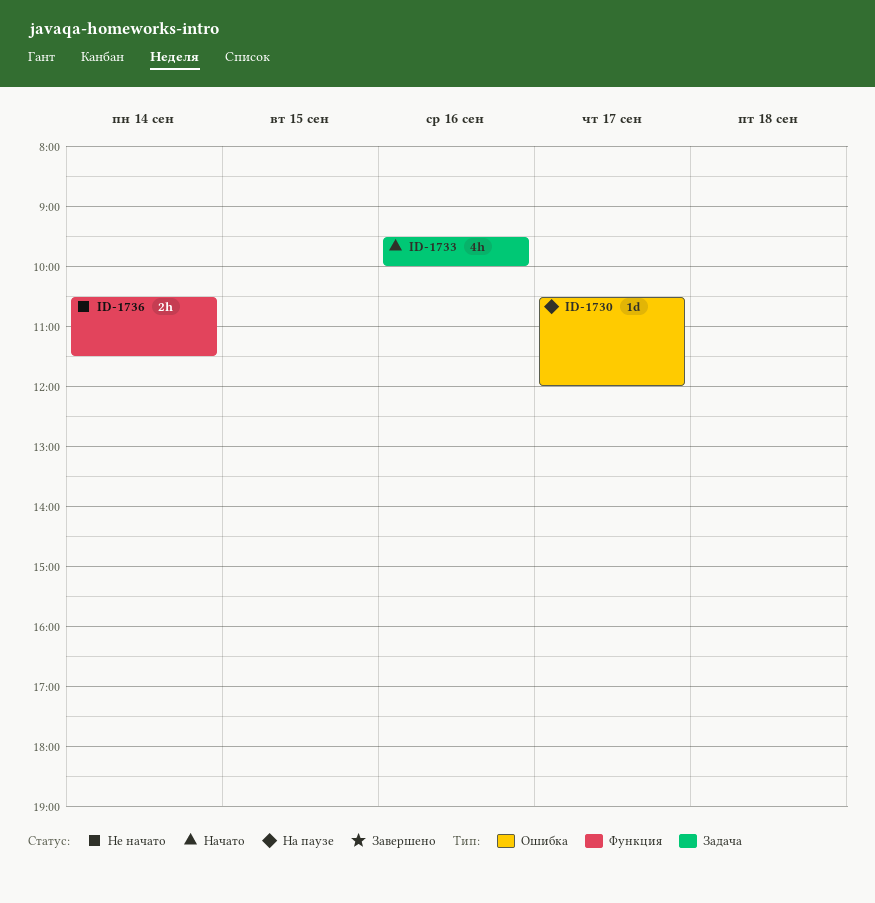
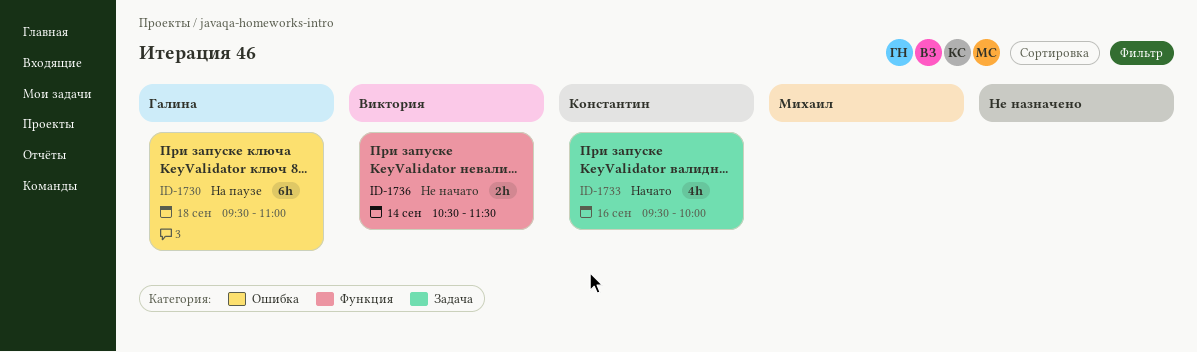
ID-1730, estimate: 1d -> 6h
ID-1730, day: Sep 17 -> Sep 18
ID-1730, begins: 10:30 -> 09:30
ID-1730, ends: 12:00 -> 11:00

